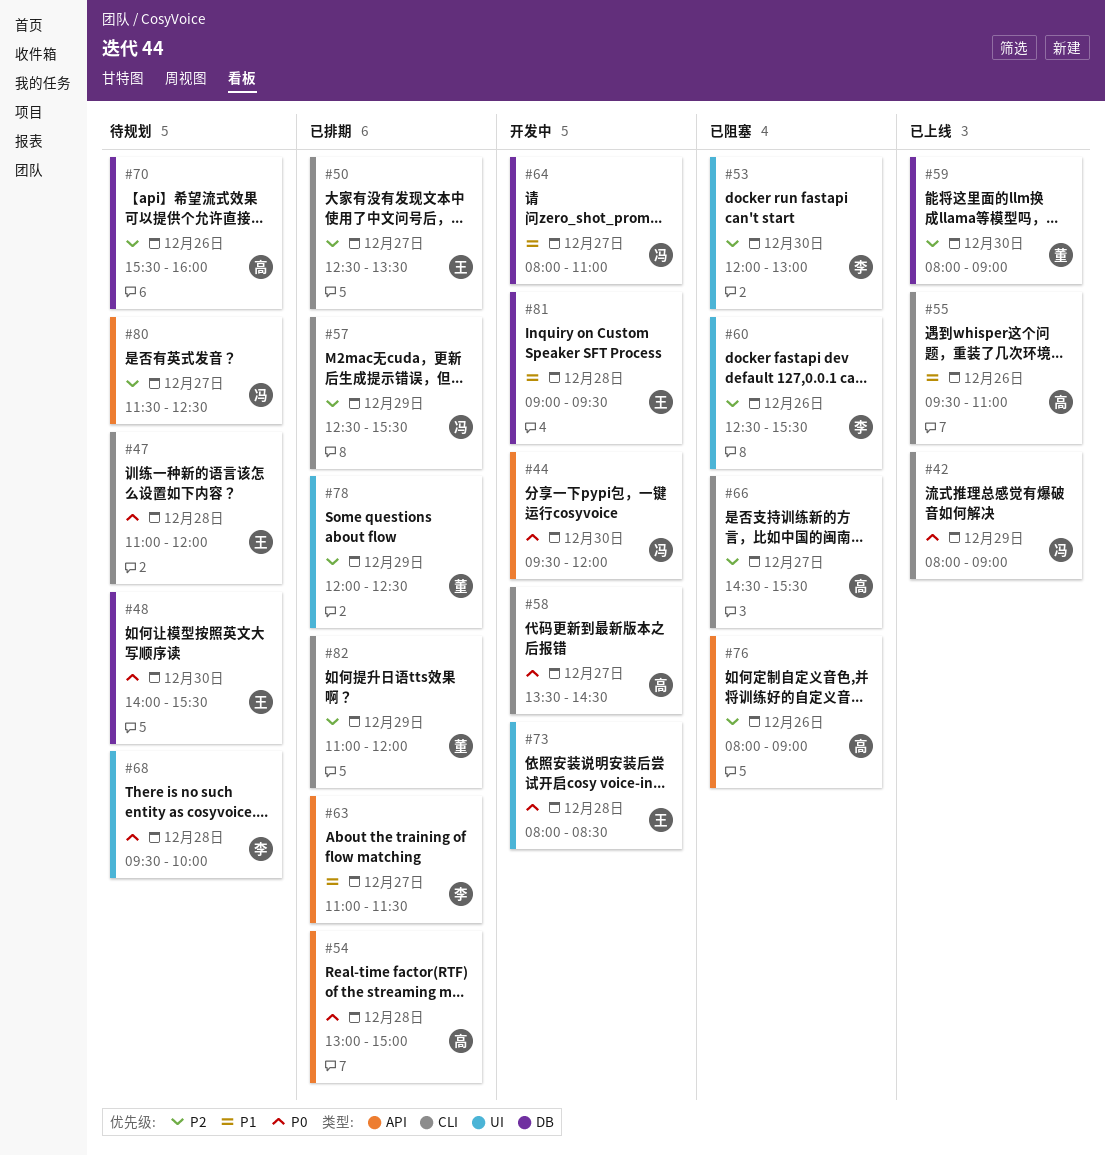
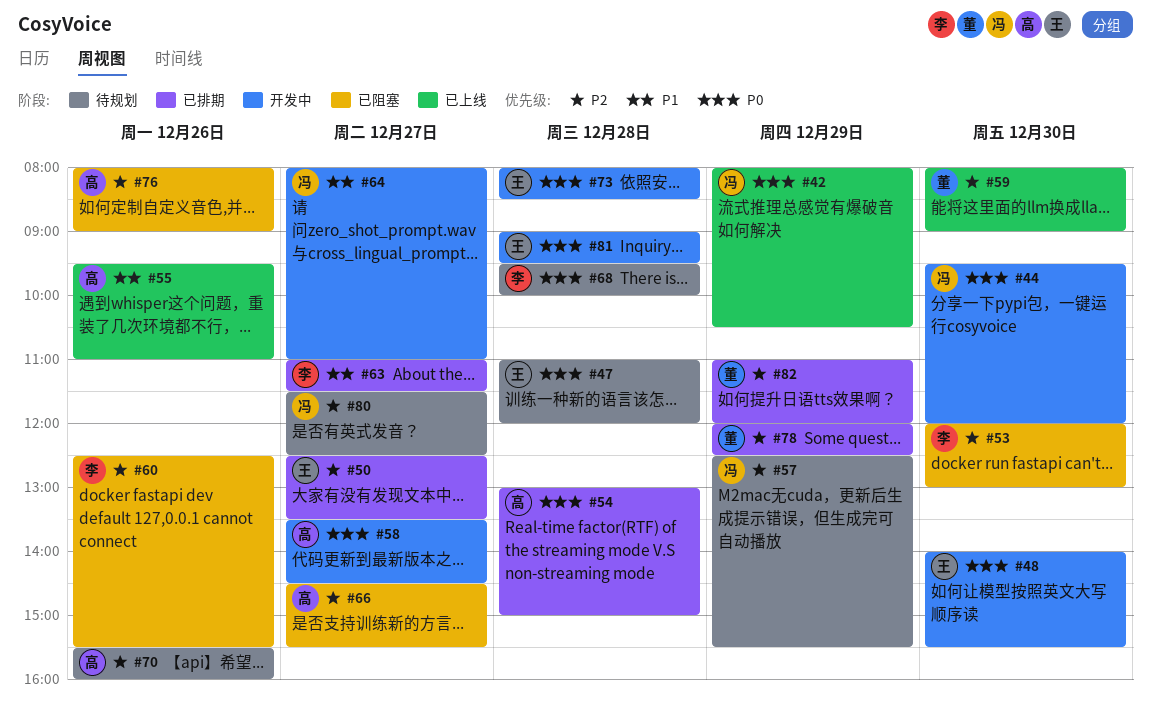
#42, ends: 09:00 -> 10:30
#48, status: 待规划 -> 开发中
#57, status: 已排期 -> 待规划
#81, priority: P1 -> P0

